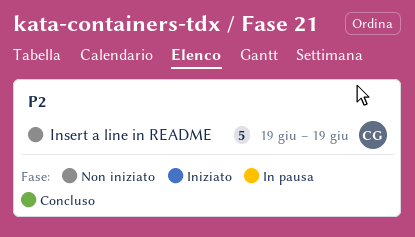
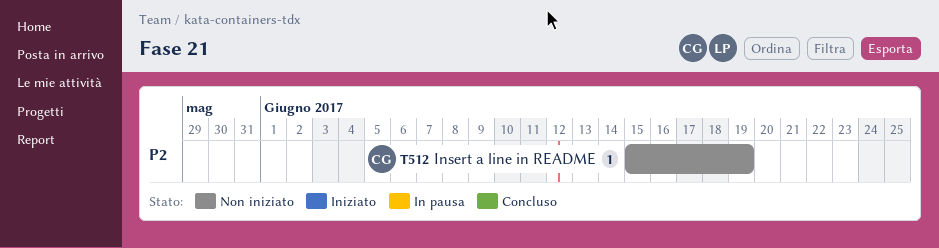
Insert a line in README, estimate: 5 -> 1
Insert a line in README, start: Jun 19 -> Jun 15

